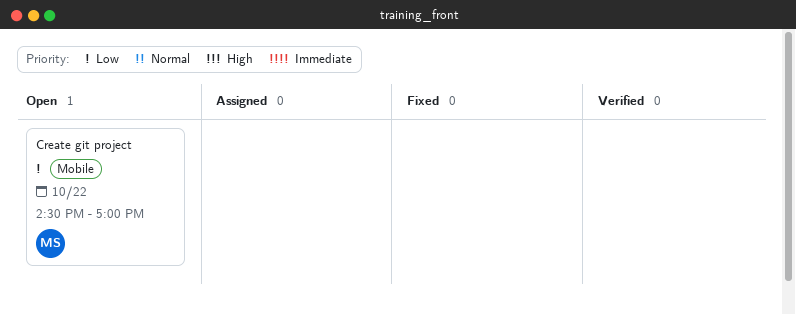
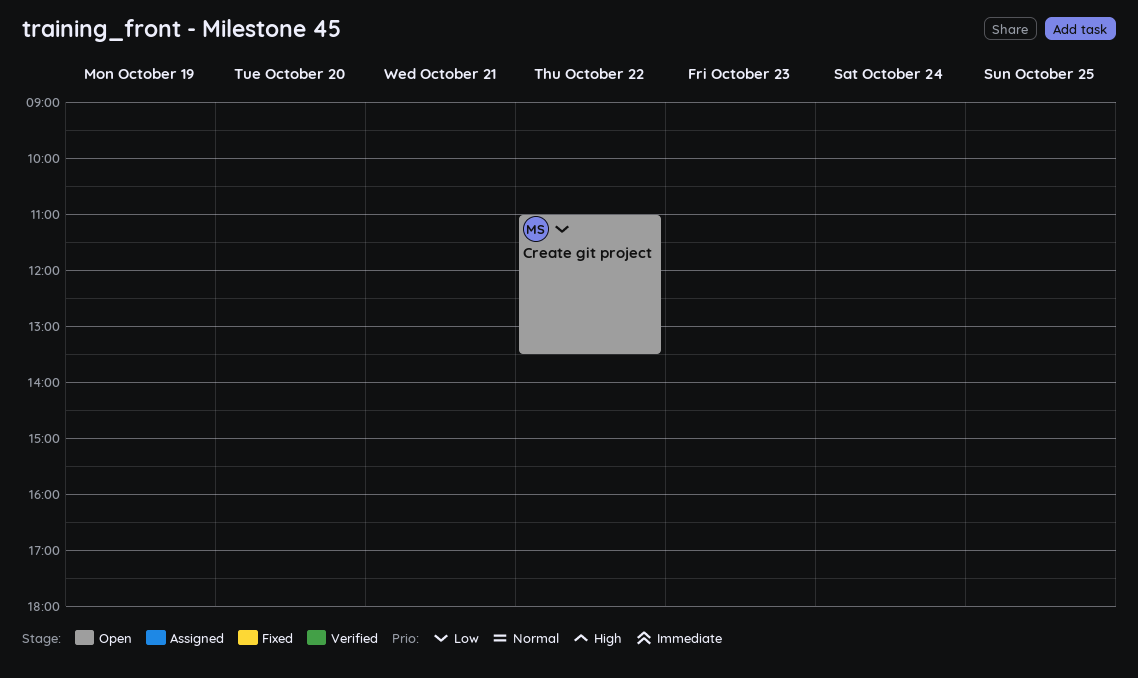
Create git project, begins: 14:30 -> 11:00
Create git project, ends: 17:00 -> 13:30

